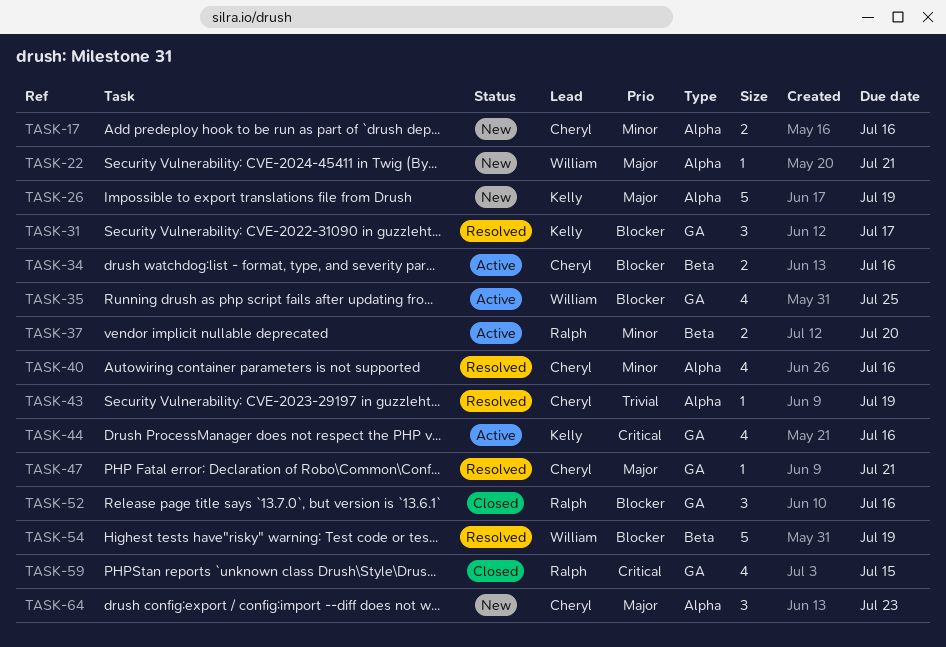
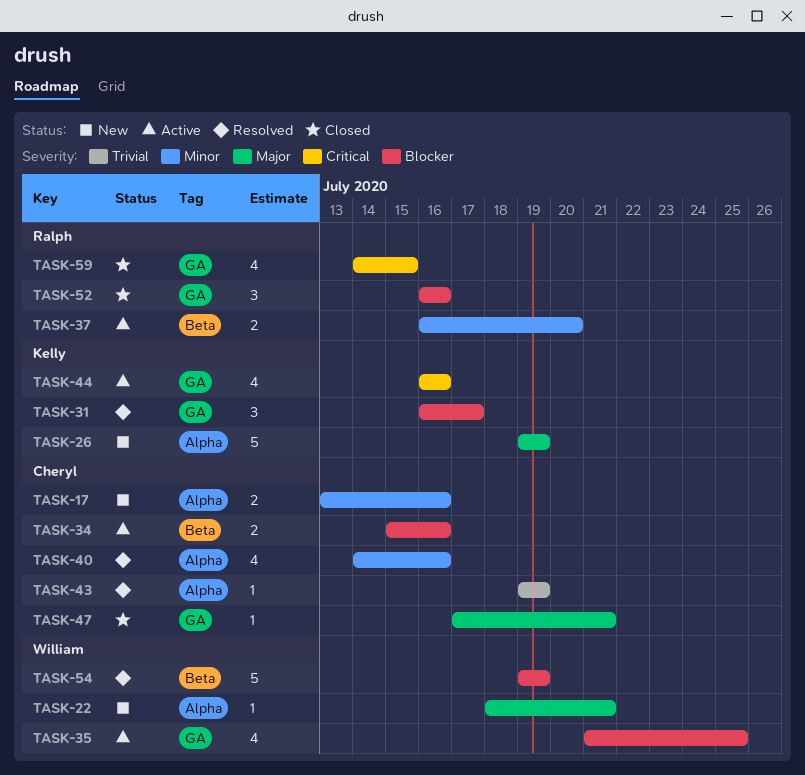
TASK-47, status: Resolved -> Closed
TASK-64: present -> none

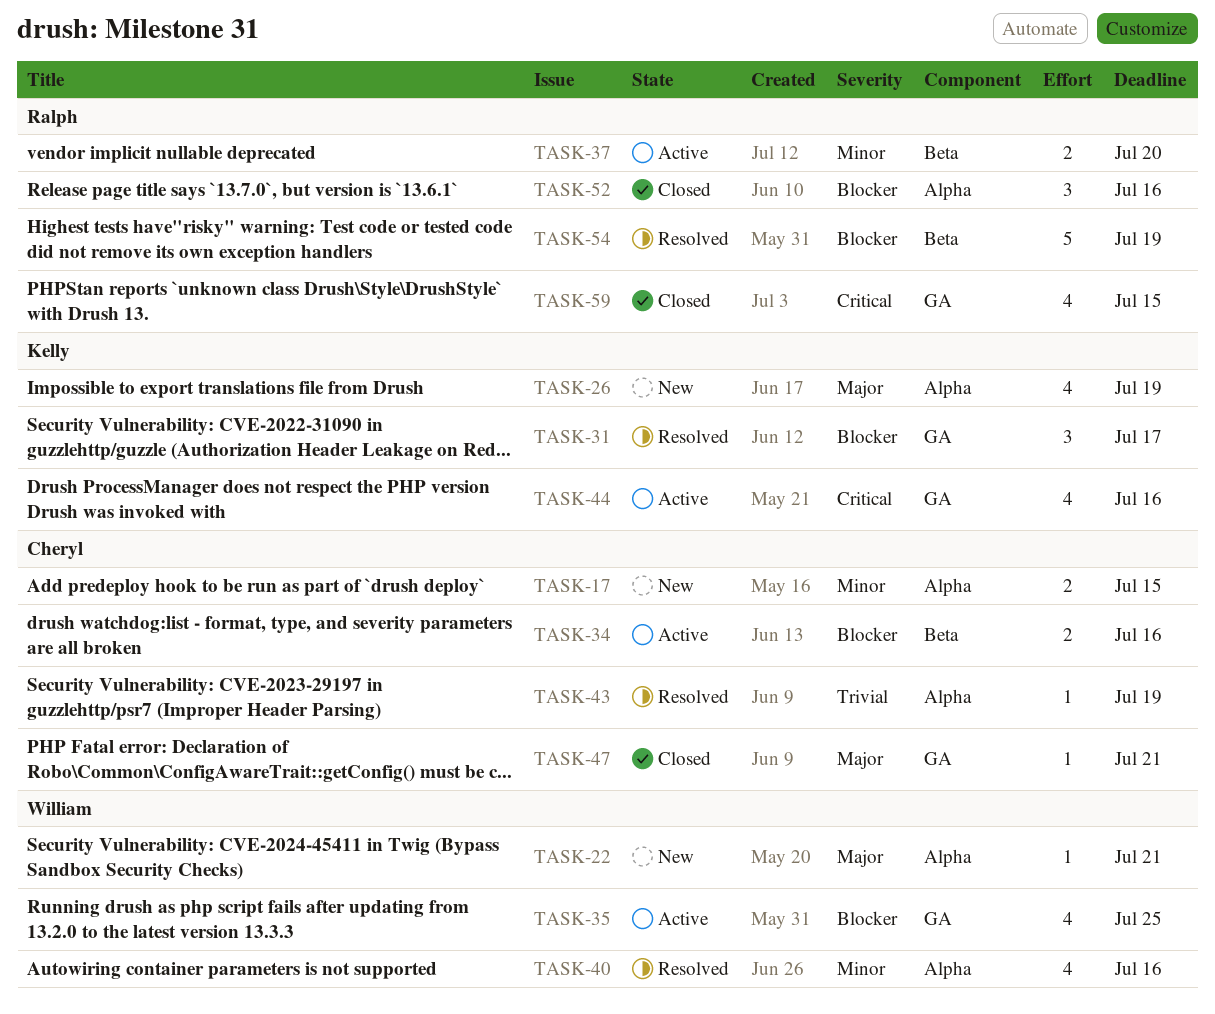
TASK-17, due: Jul 16 -> Jul 15
TASK-26, estimate: 5 -> 4
TASK-40, owner: Cheryl -> William
TASK-52, label: GA -> Alpha
TASK-54, owner: William -> Ralph

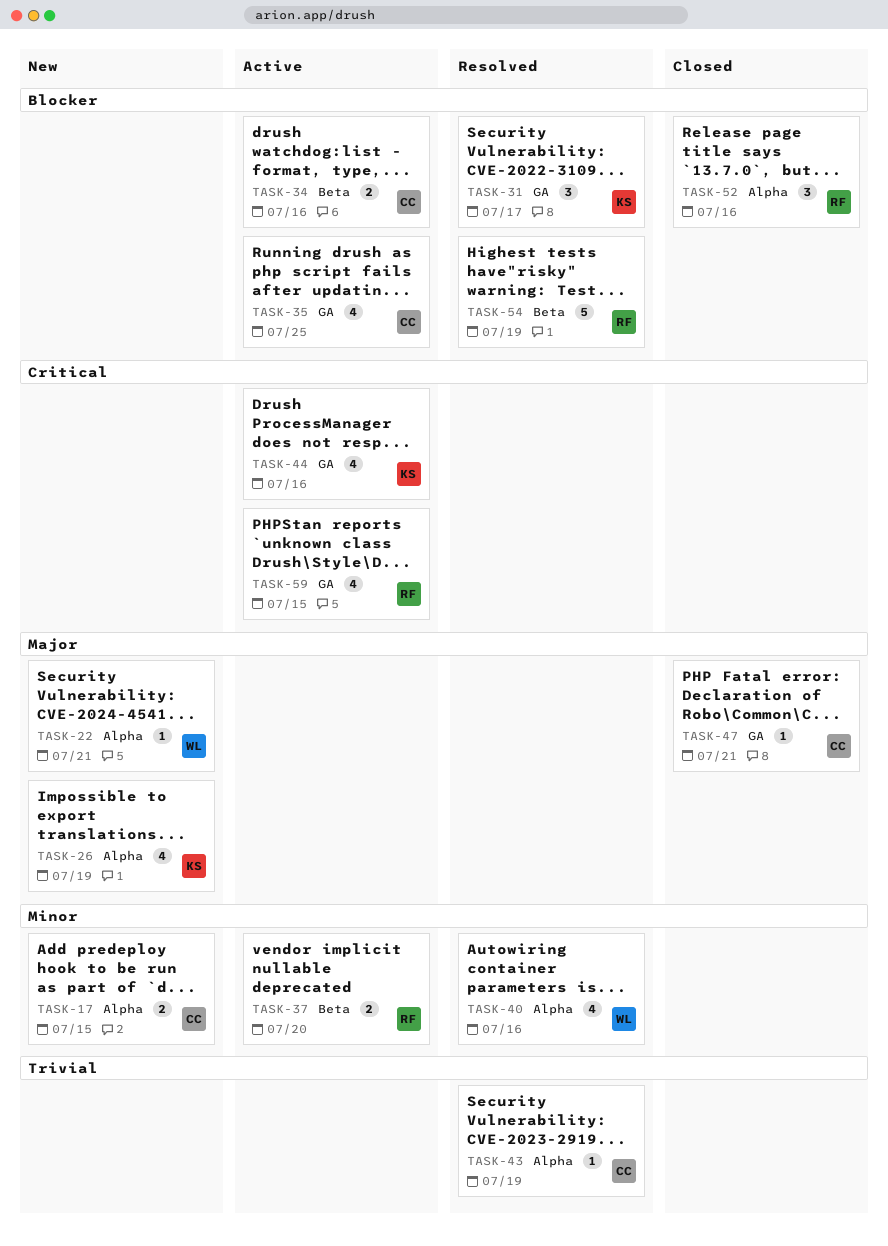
TASK-35, owner: William -> Cheryl
TASK-59, status: Closed -> Active

